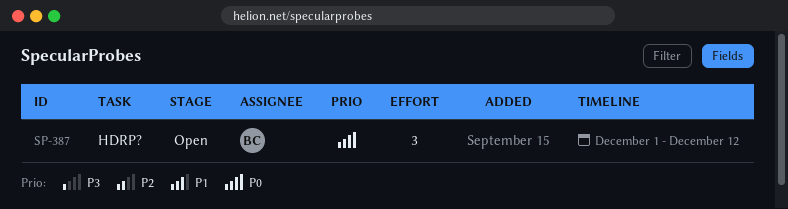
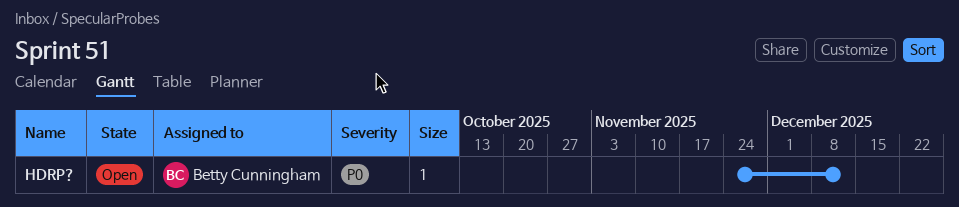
HDRP?, estimate: 3 -> 1
HDRP?, start: Dec 1 -> Nov 24

